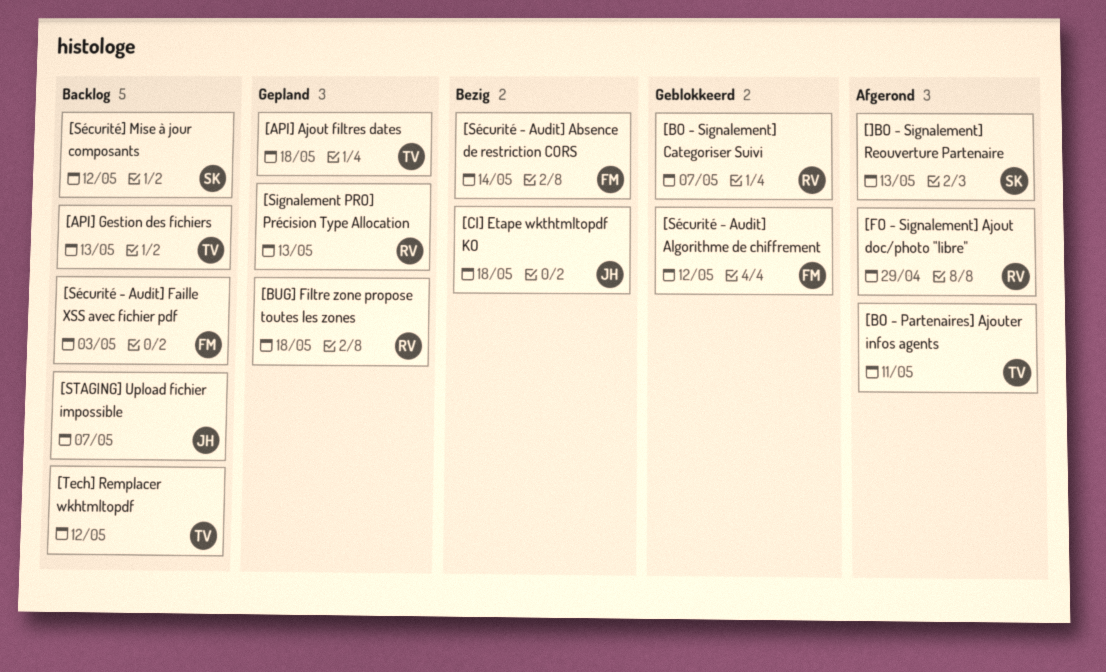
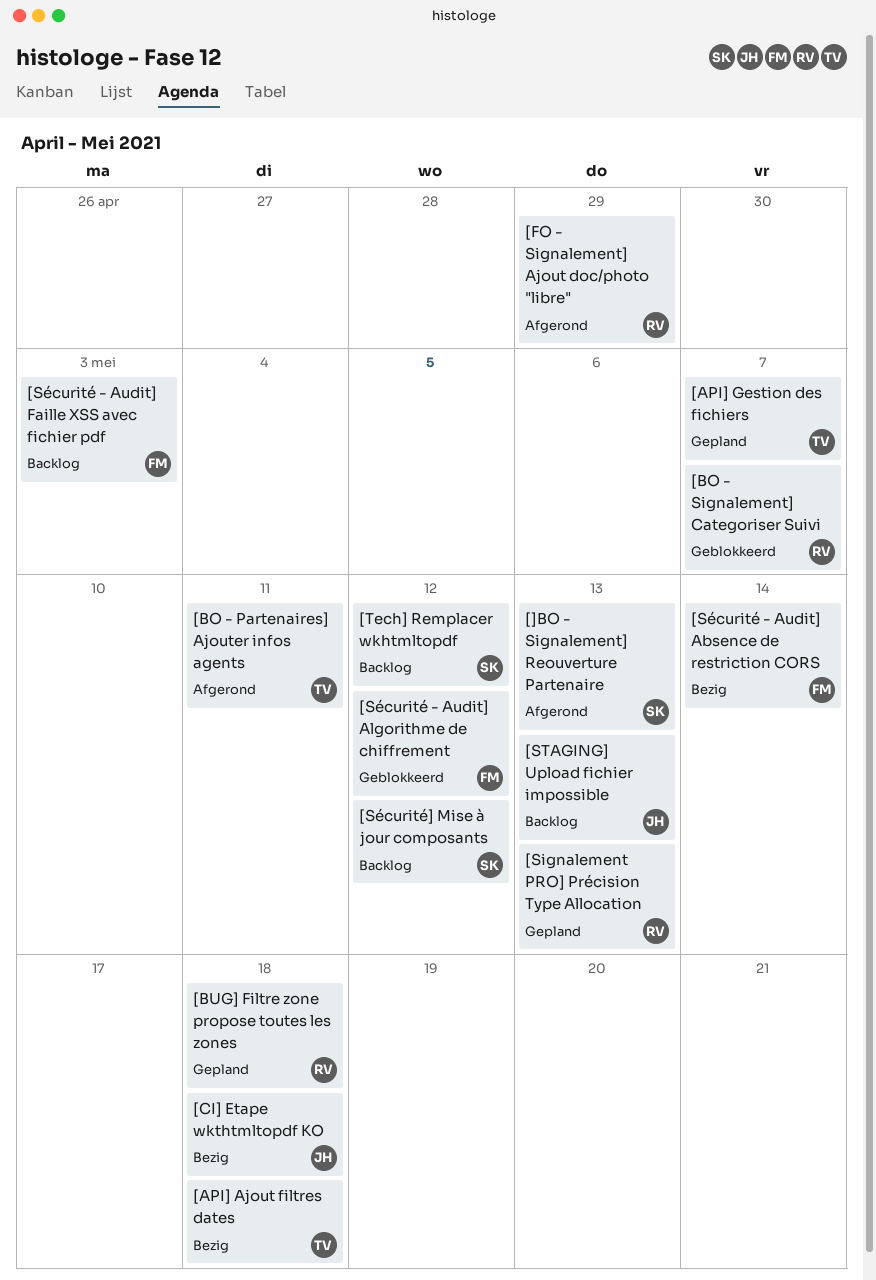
[API] Ajout filtres dates, status: Gepland -> Bezig
[API] Gestion des fichiers, status: Backlog -> Gepland
[API] Gestion des fichiers, due: May 13 -> May 7
[STAGING] Upload fichier impossible, due: May 7 -> May 13
[Tech] Remplacer wkhtmltopdf, owner: TV -> SK

